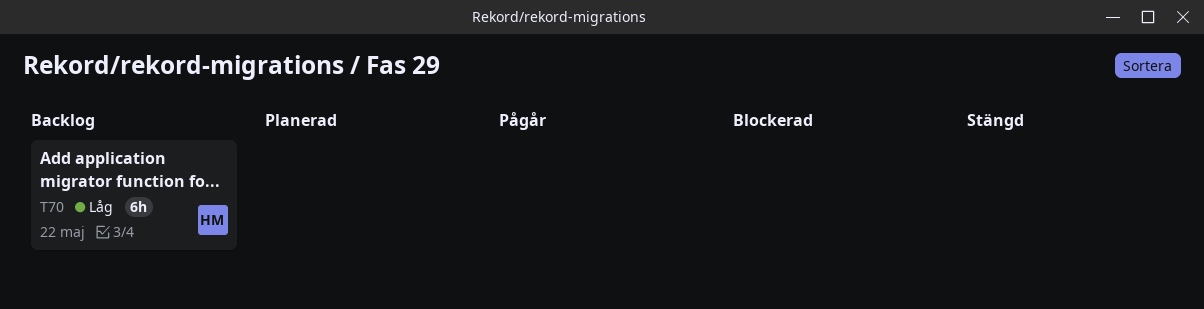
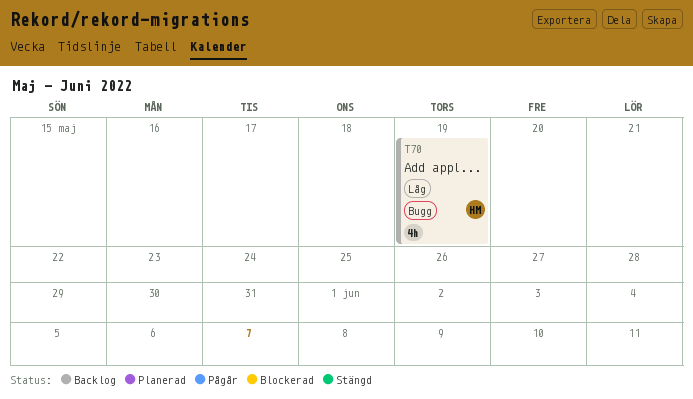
T70, estimate: 6h -> 4h
T70, due: May 22 -> May 19

